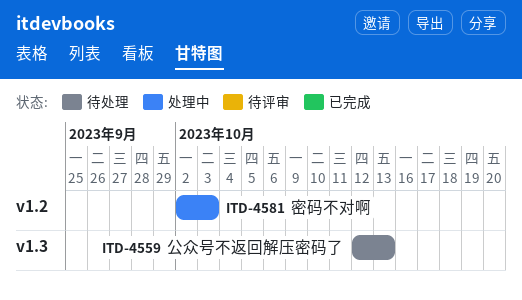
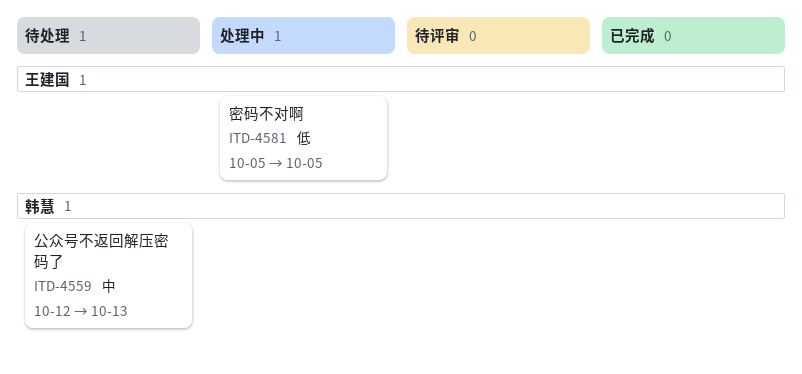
ITD-4581, start: Oct 2 -> Oct 5
ITD-4581, due: Oct 3 -> Oct 5

